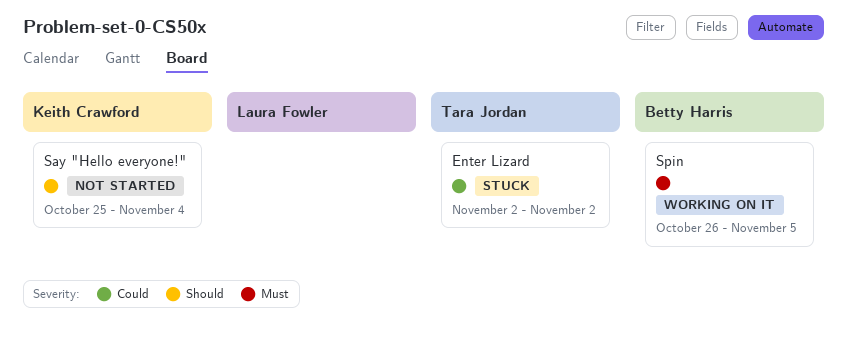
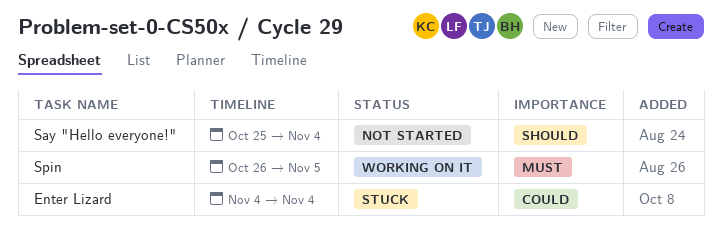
Enter Lizard, start: Nov 2 -> Nov 4
Enter Lizard, due: Nov 2 -> Nov 4

